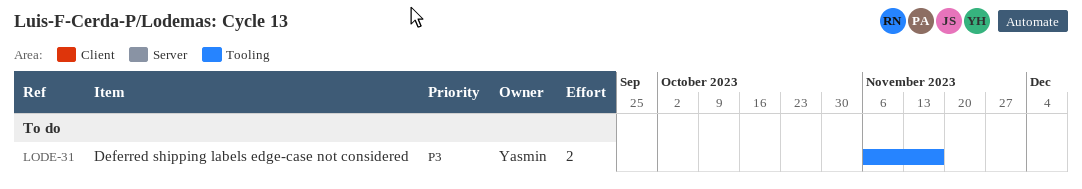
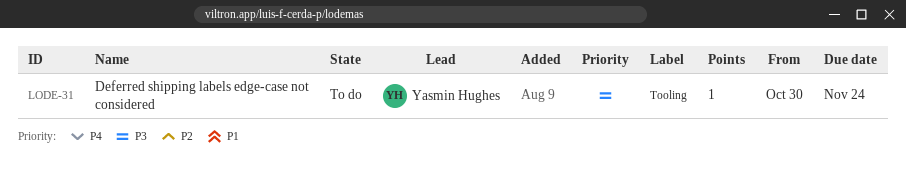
LODE-31, estimate: 2 -> 1
LODE-31, start: Nov 6 -> Oct 30
LODE-31, due: Nov 17 -> Nov 24

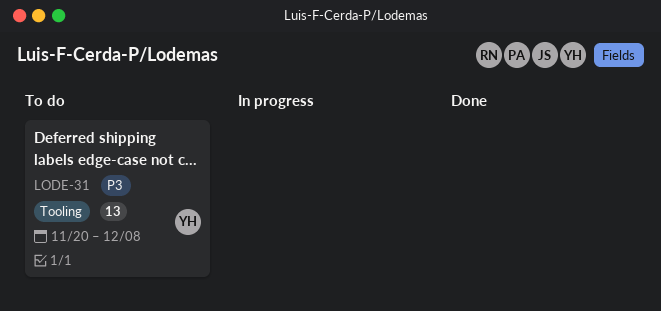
LODE-31, estimate: 1 -> 13
LODE-31, start: Oct 30 -> Nov 20
LODE-31, due: Nov 24 -> Dec 8

